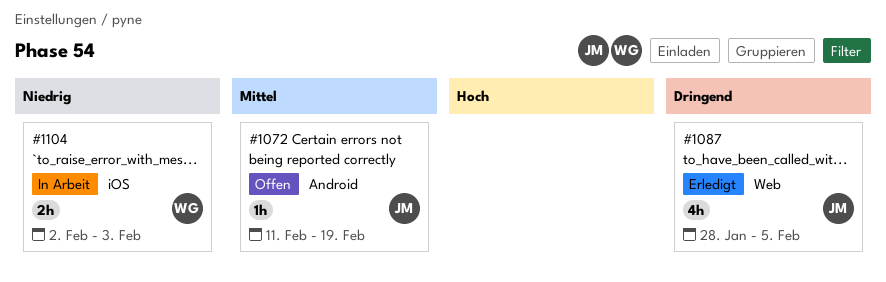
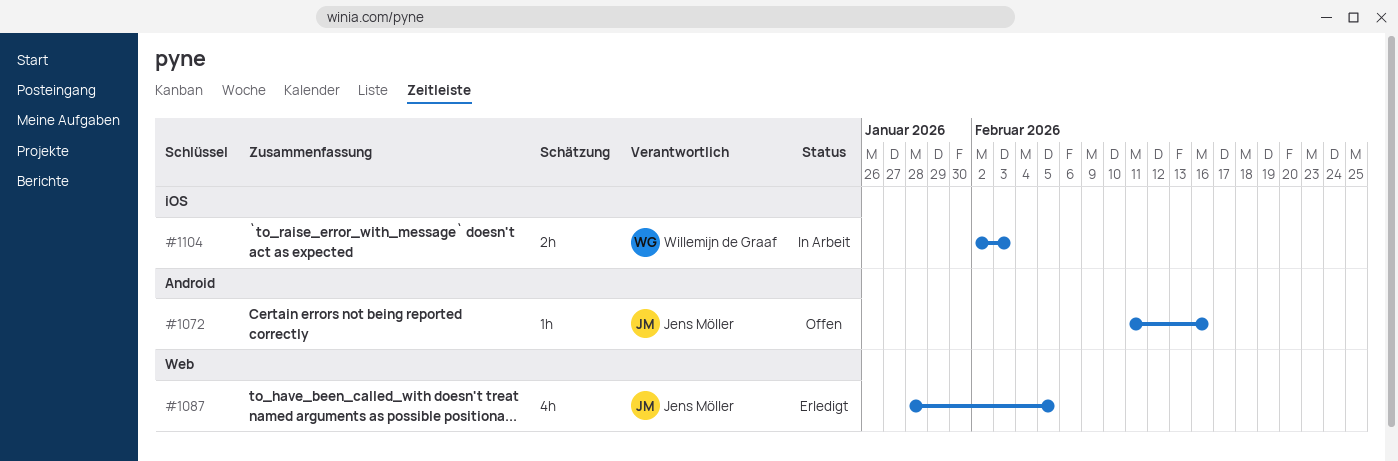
#1072, due: Feb 19 -> Feb 16

